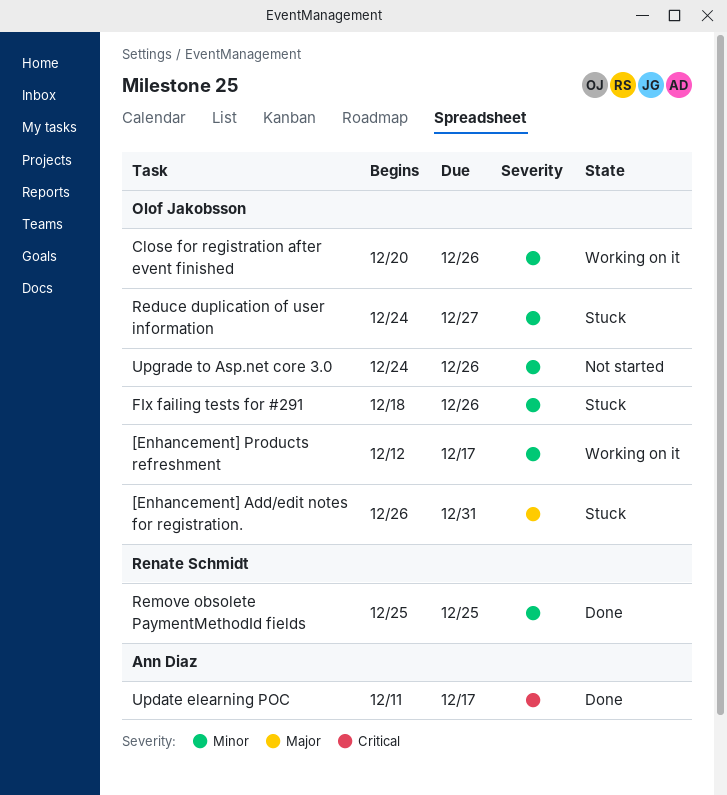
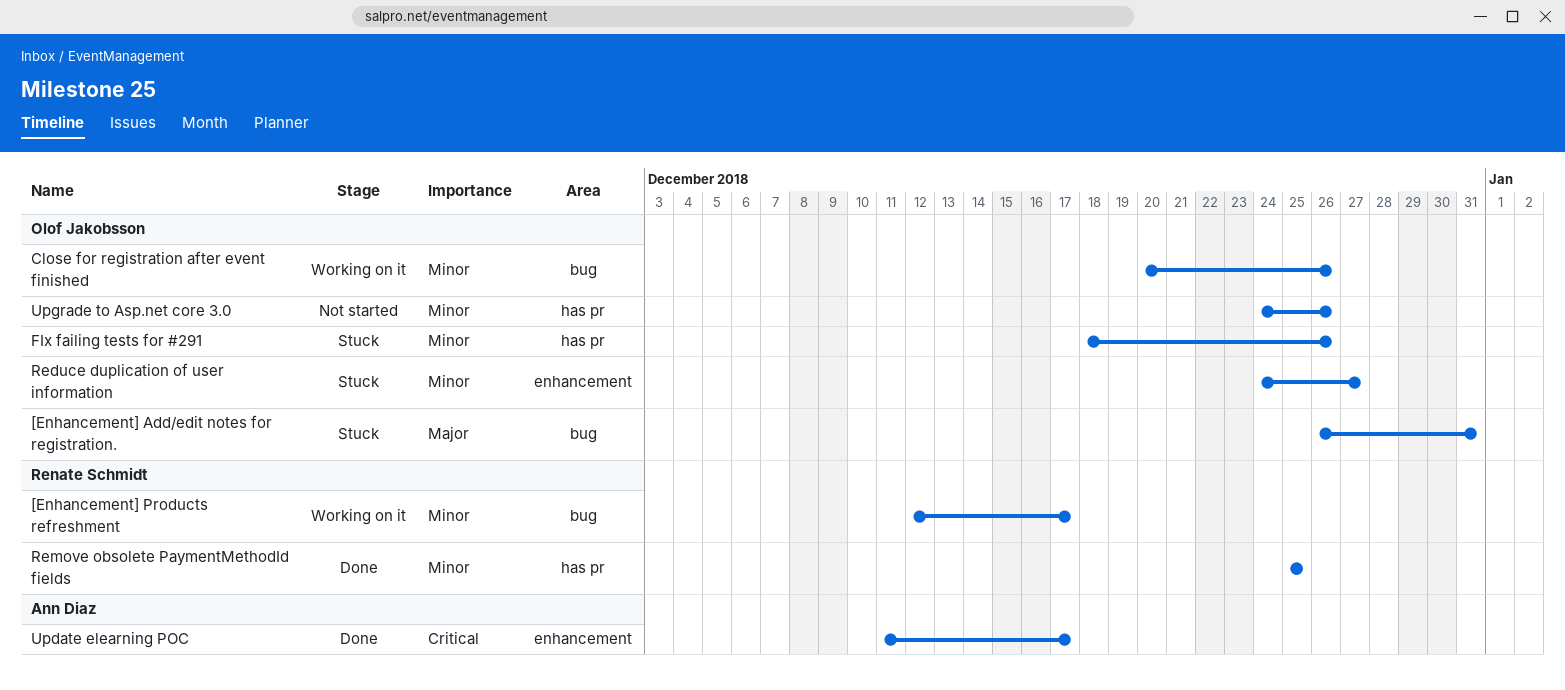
[Enhancement] Products refreshment, owner: Olof Jakobsson -> Renate Schmidt

